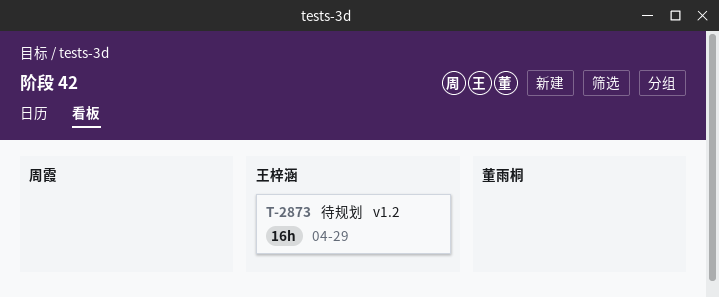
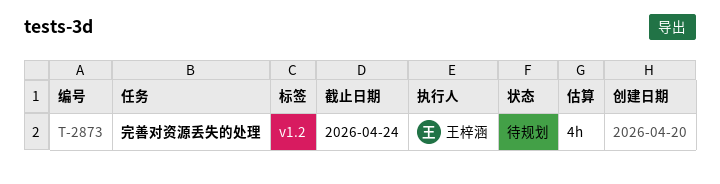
T-2873, estimate: 16h -> 4h
T-2873, due: Apr 29 -> Apr 24

